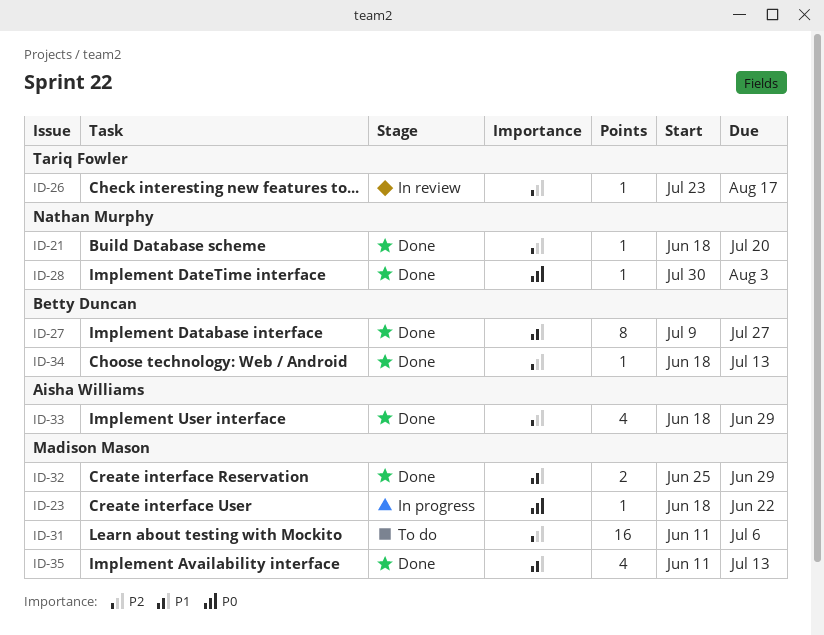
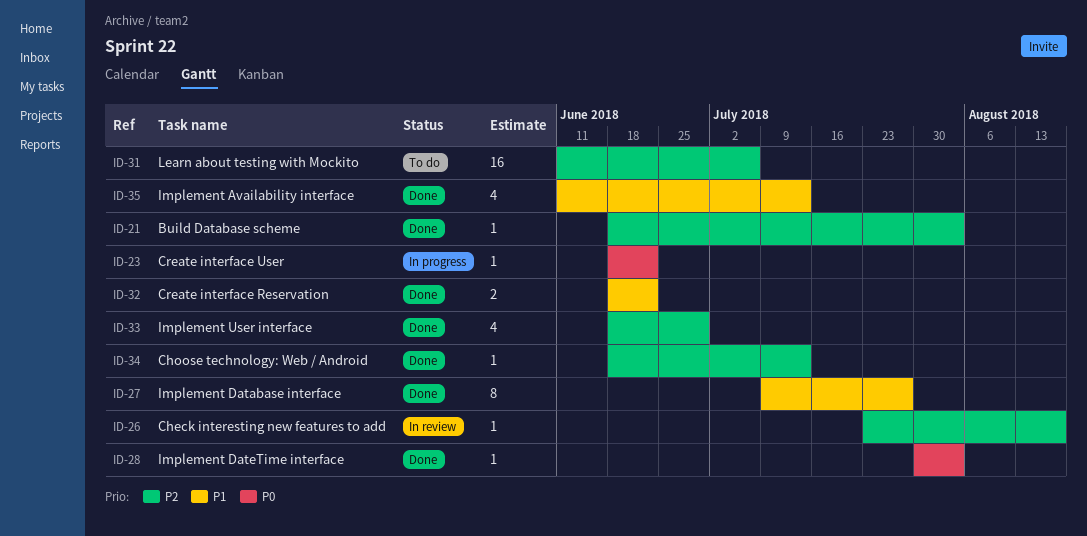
ID-21, due: Jul 20 -> Aug 3
ID-32, start: Jun 25 -> Jun 18
ID-32, due: Jun 29 -> Jun 22

